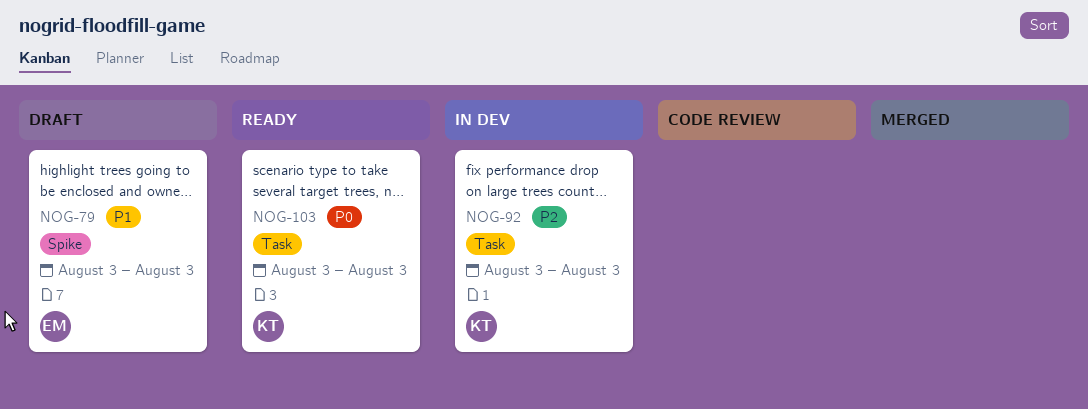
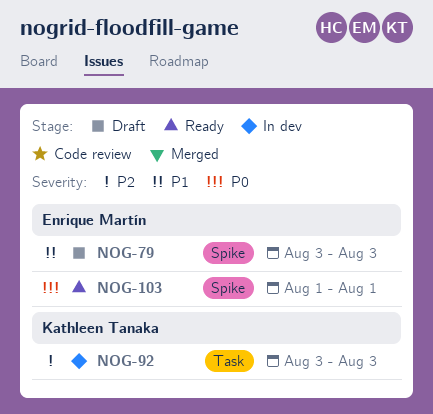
NOG-103, owner: Kathleen Tanaka -> Enrique Martín
NOG-103, label: Task -> Spike
NOG-103, start: Aug 3 -> Aug 1
NOG-103, due: Aug 3 -> Aug 1

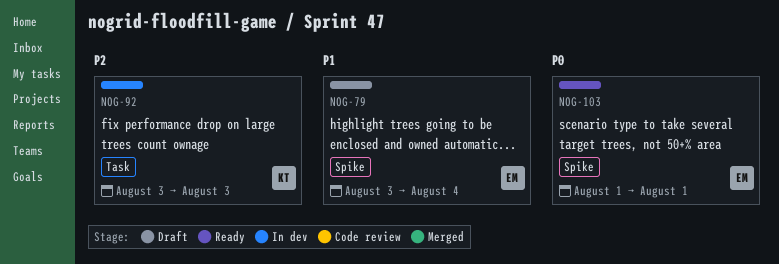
NOG-79, due: Aug 3 -> Aug 4

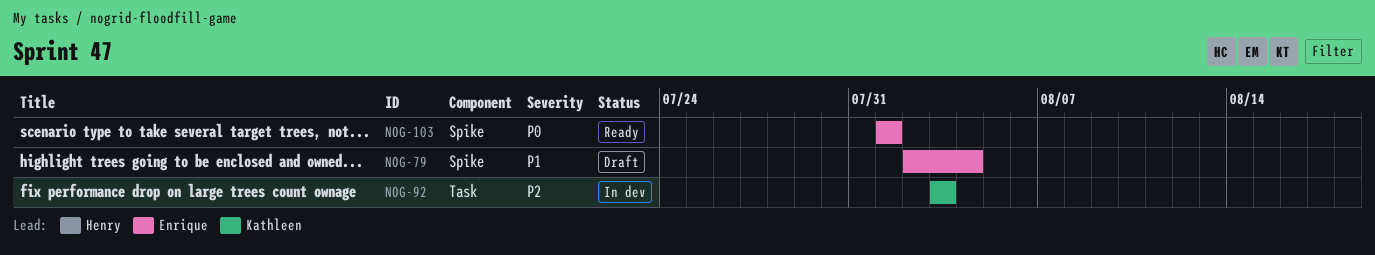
NOG-79, start: Aug 3 -> Aug 2

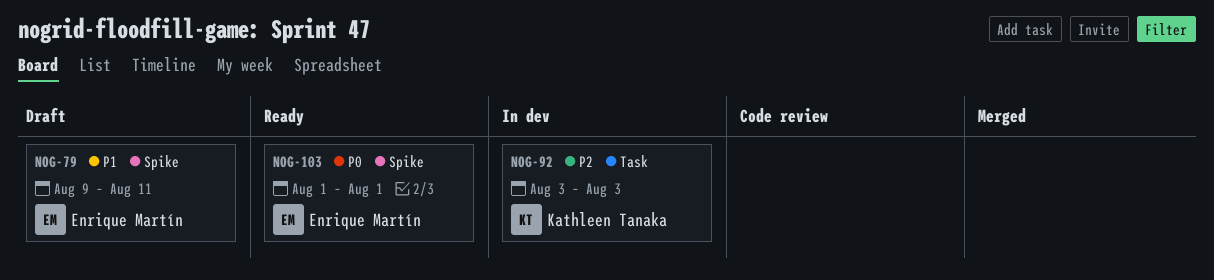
NOG-79, start: Aug 2 -> Aug 9
NOG-79, due: Aug 4 -> Aug 11

